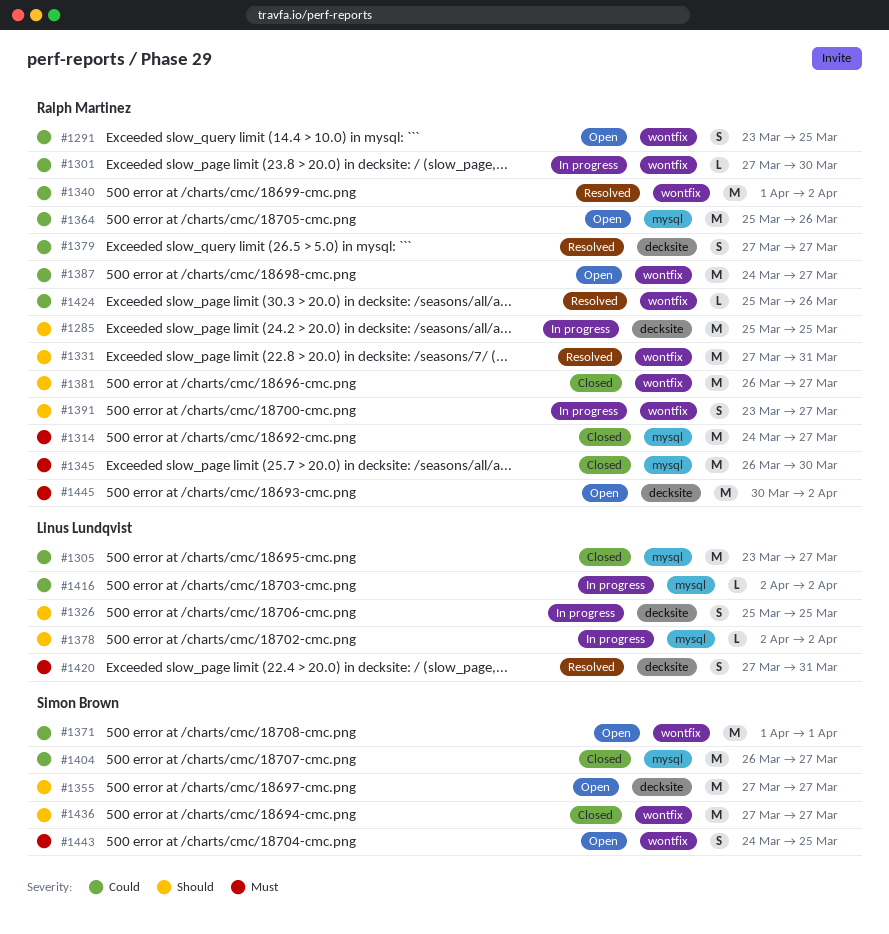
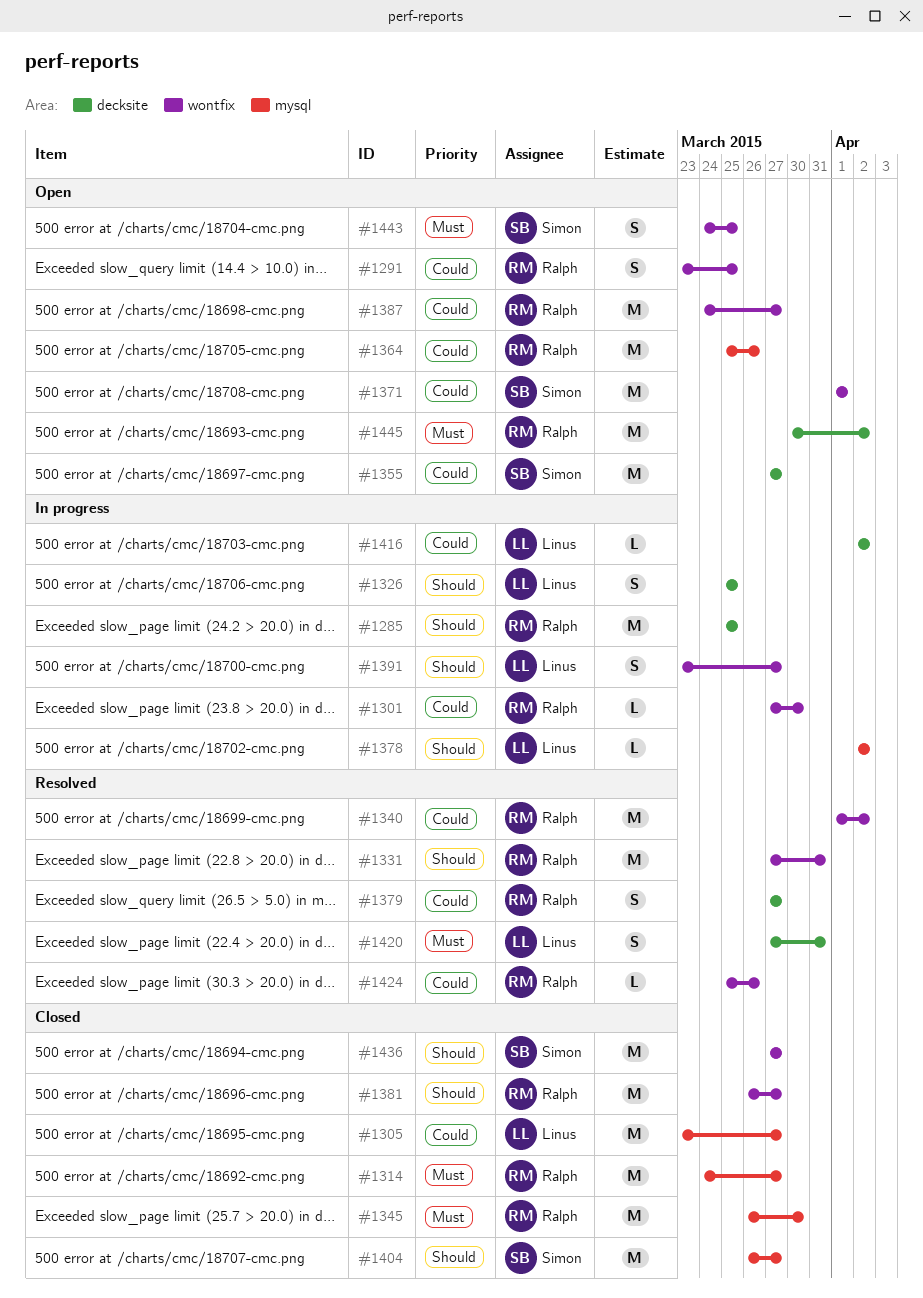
#1355, priority: Should -> Could
#1391, owner: Ralph Martinez -> Linus Lundqvist
#1404, priority: Could -> Should
#1416, label: mysql -> decksite

